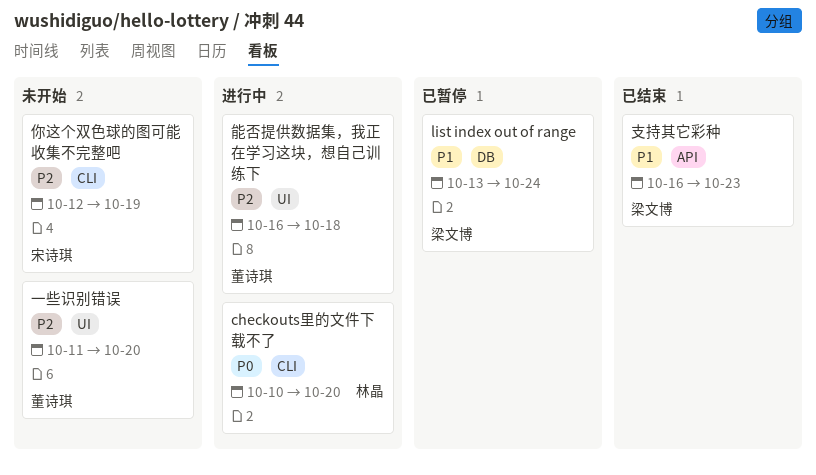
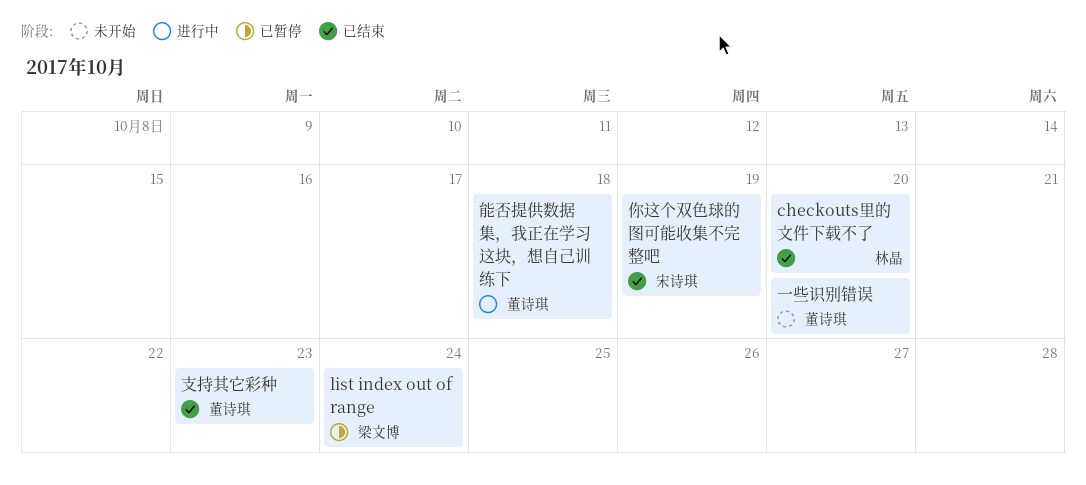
checkouts里的文件下载不了, status: 进行中 -> 已结束
你这个双色球的图可能收集不完整吧, status: 未开始 -> 已结束
支持其它彩种, owner: 梁文博 -> 董诗琪

